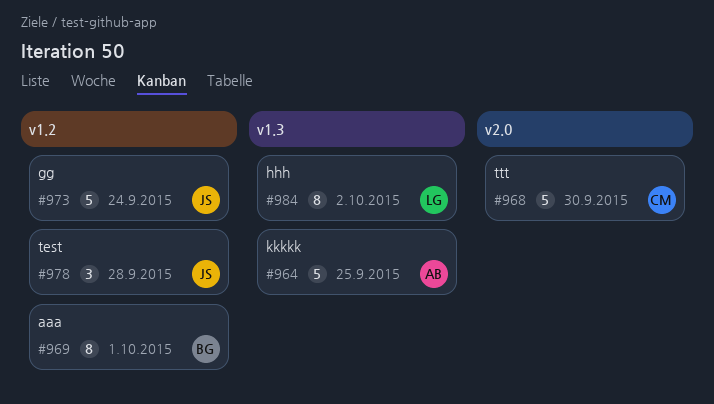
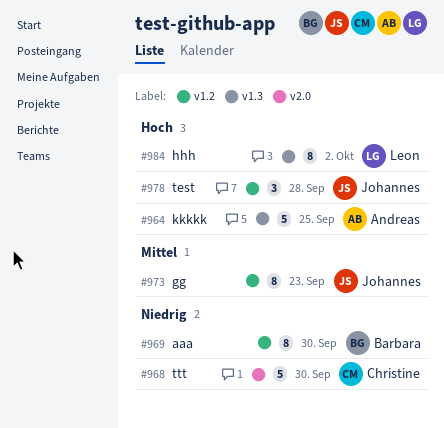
#969, due: Oct 1 -> Sep 30
#973, estimate: 5 -> 8
#973, due: Sep 24 -> Sep 23

